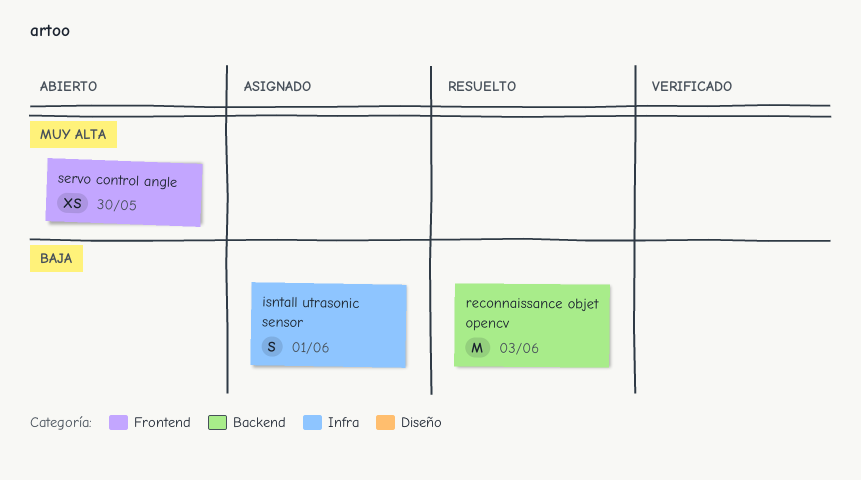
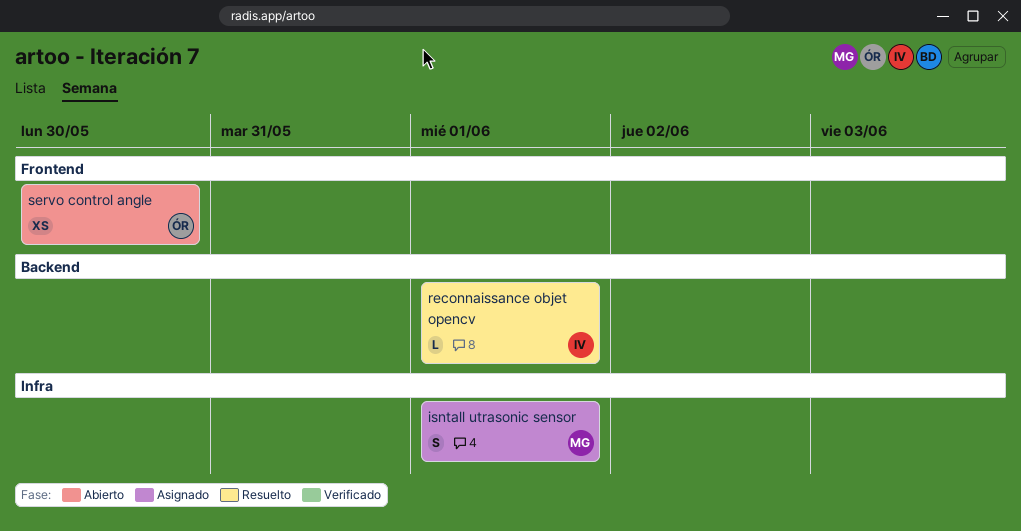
reconnaissance objet opencv, estimate: M -> L
reconnaissance objet opencv, due: Jun 3 -> Jun 1

